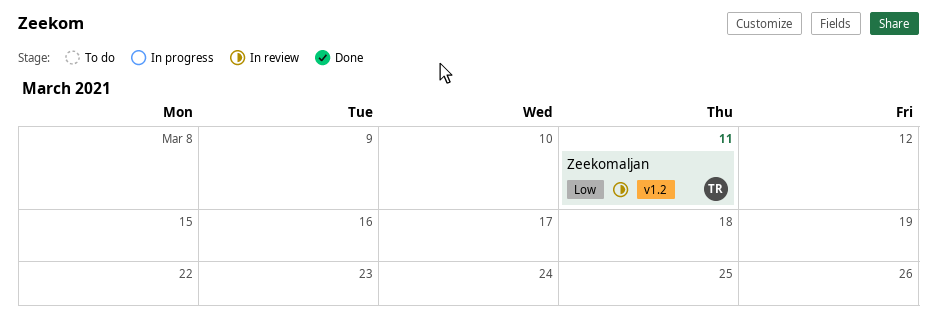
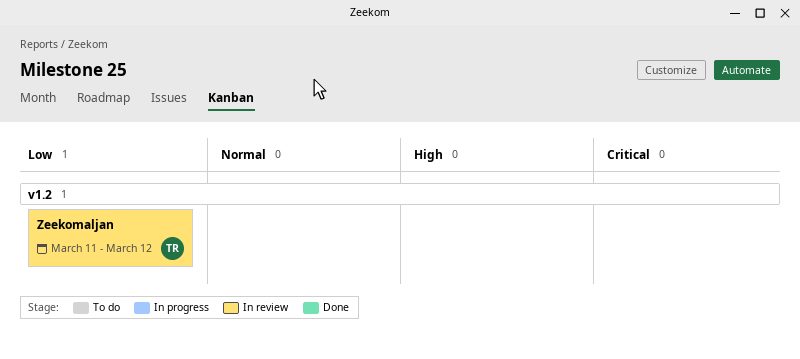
Zeekomaljan, due: Mar 11 -> Mar 12

